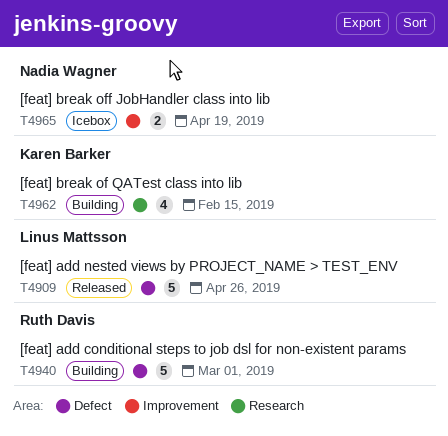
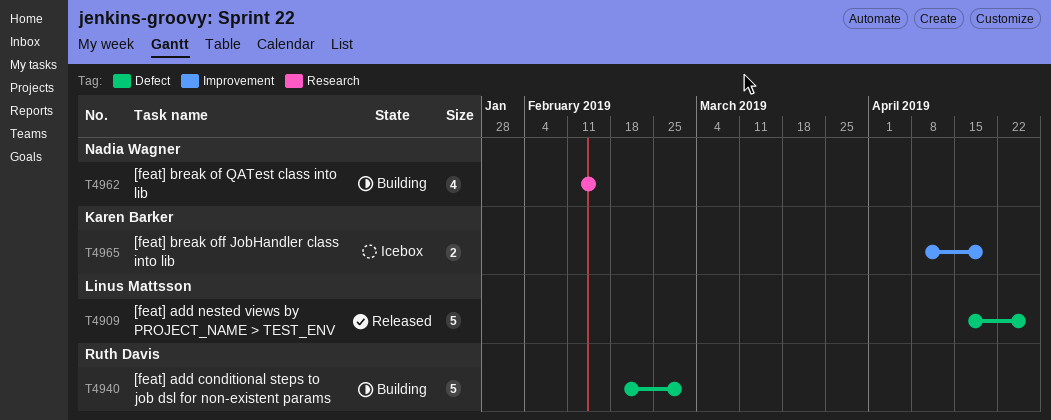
T4962, owner: Karen Barker -> Nadia Wagner
T4965, owner: Nadia Wagner -> Karen Barker

